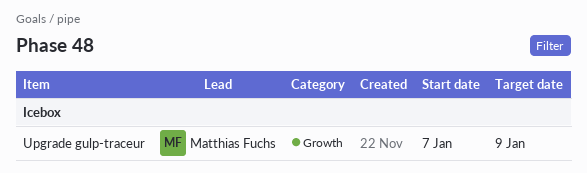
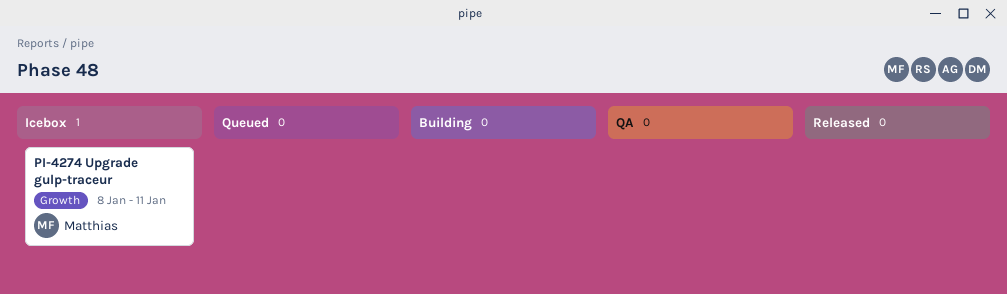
Upgrade gulp-traceur, start: Jan 7 -> Jan 8
Upgrade gulp-traceur, due: Jan 9 -> Jan 11

